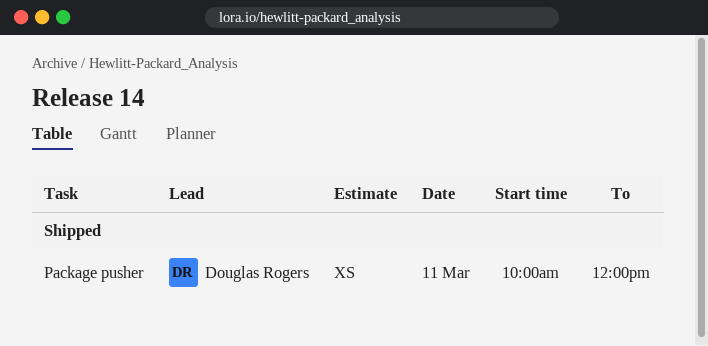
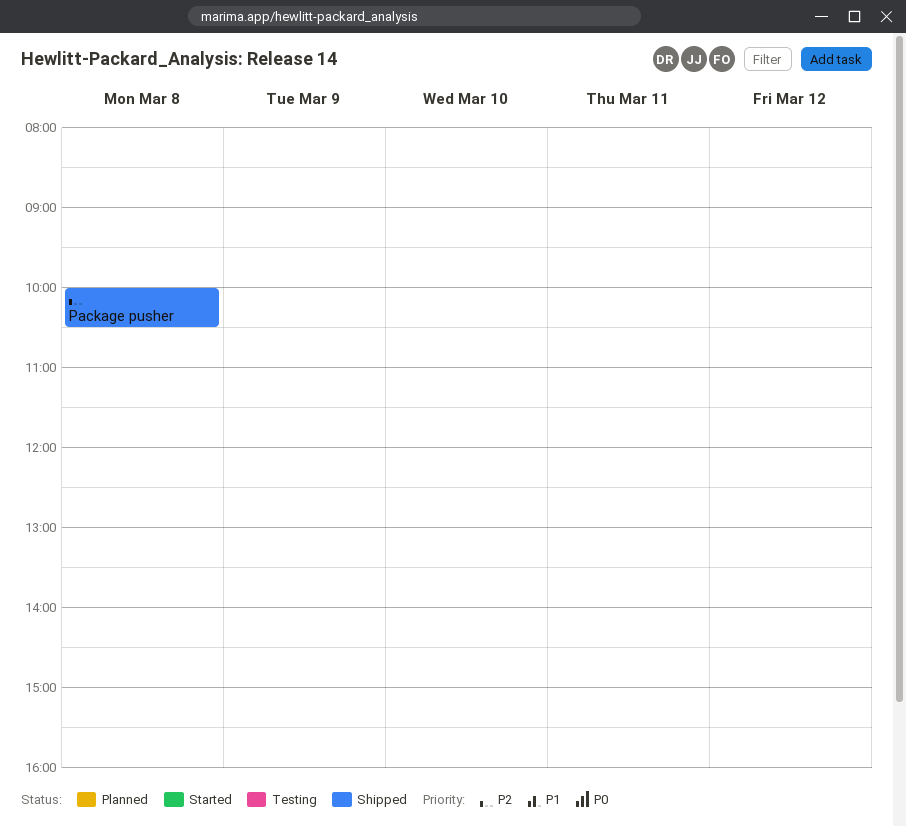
Package pusher, day: Mar 11 -> Mar 8
Package pusher, ends: 12:00 -> 10:30

